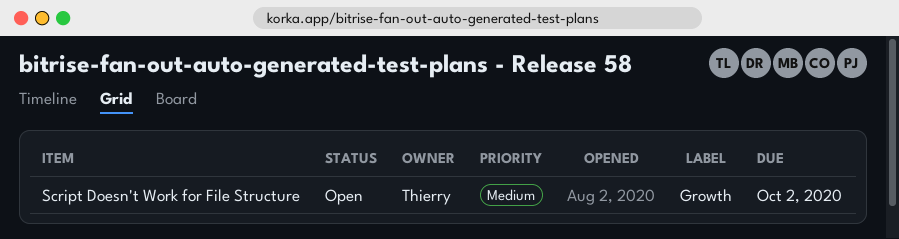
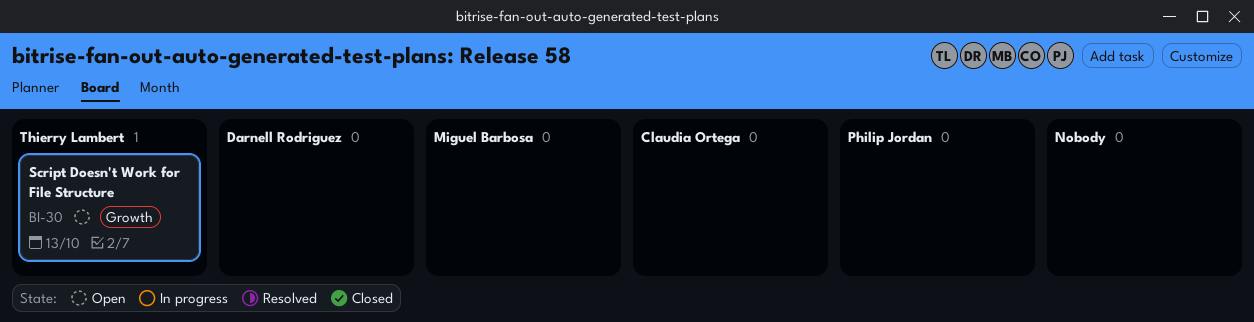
Script Doesn't Work for File Structure, due: Oct 2 -> Oct 13

